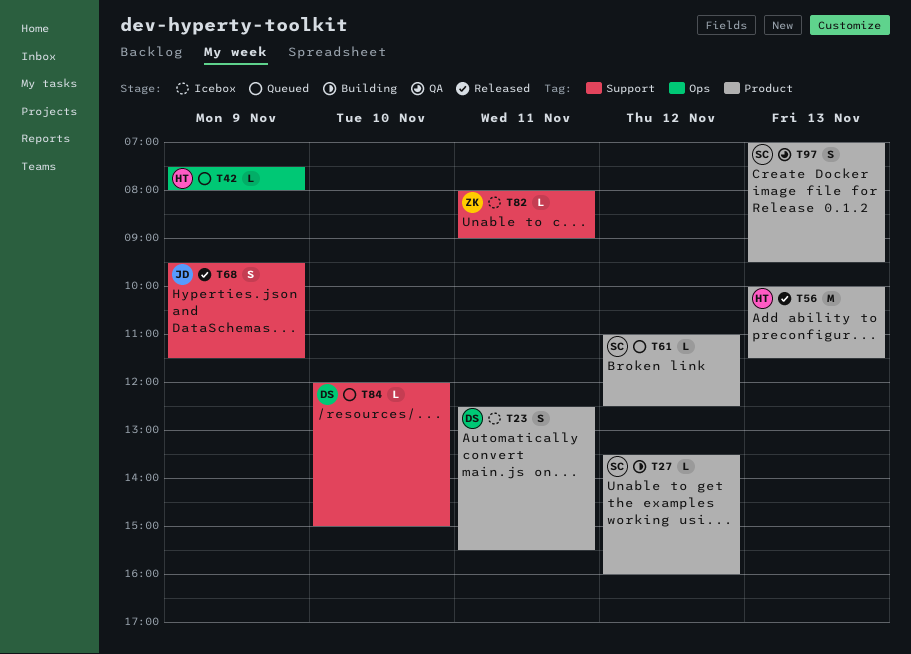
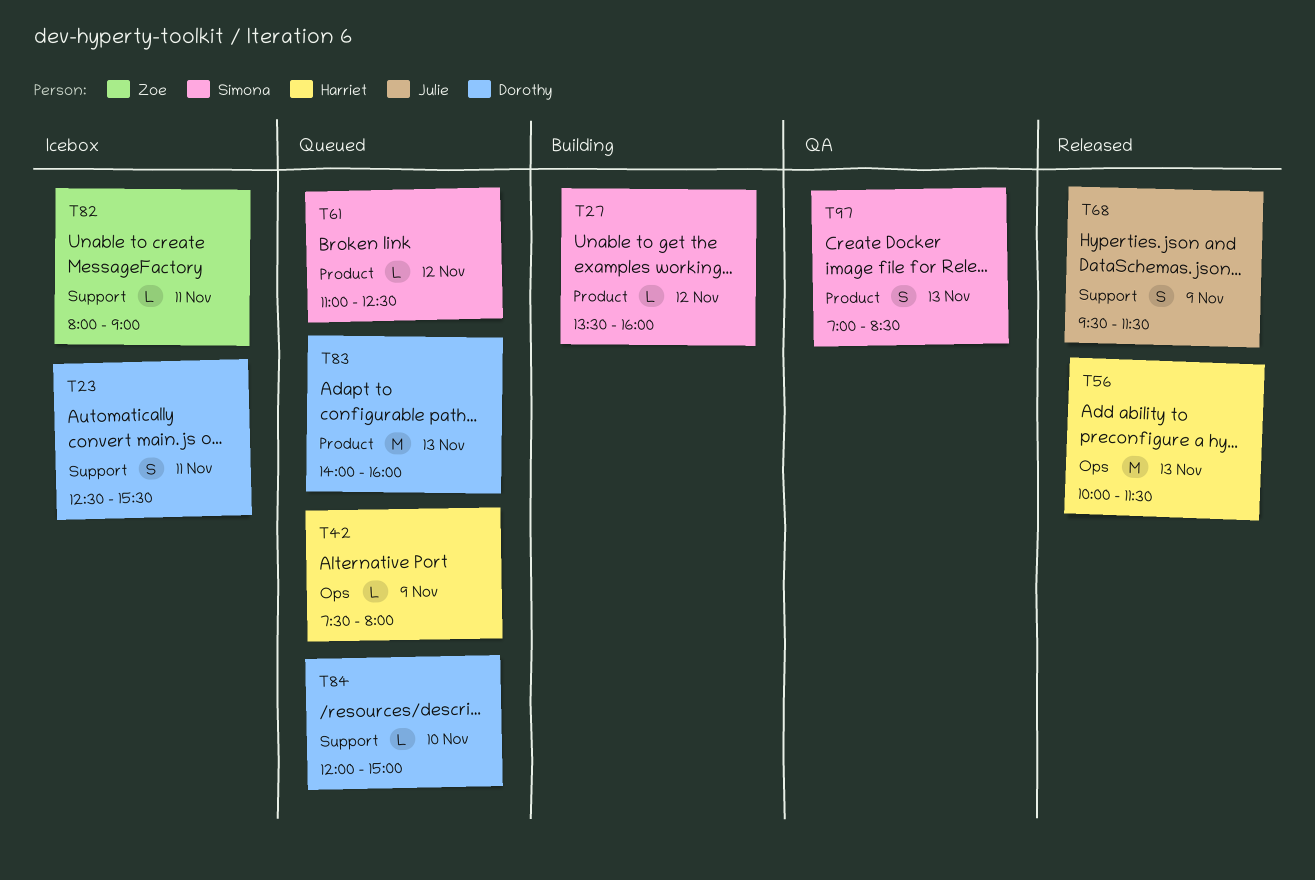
T23, label: Product -> Support
T56, label: Product -> Ops
T83: none -> present
T97, ends: 09:30 -> 08:30

